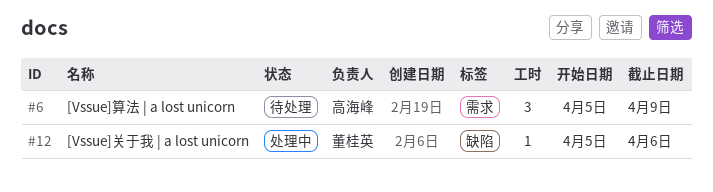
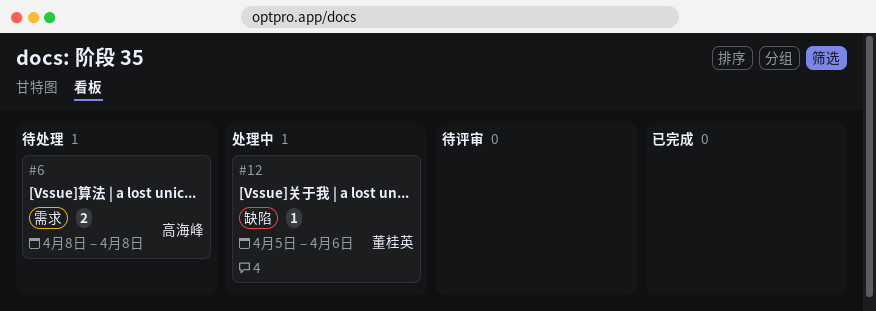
#6, estimate: 3 -> 2
#6, start: Apr 5 -> Apr 8
#6, due: Apr 9 -> Apr 8

